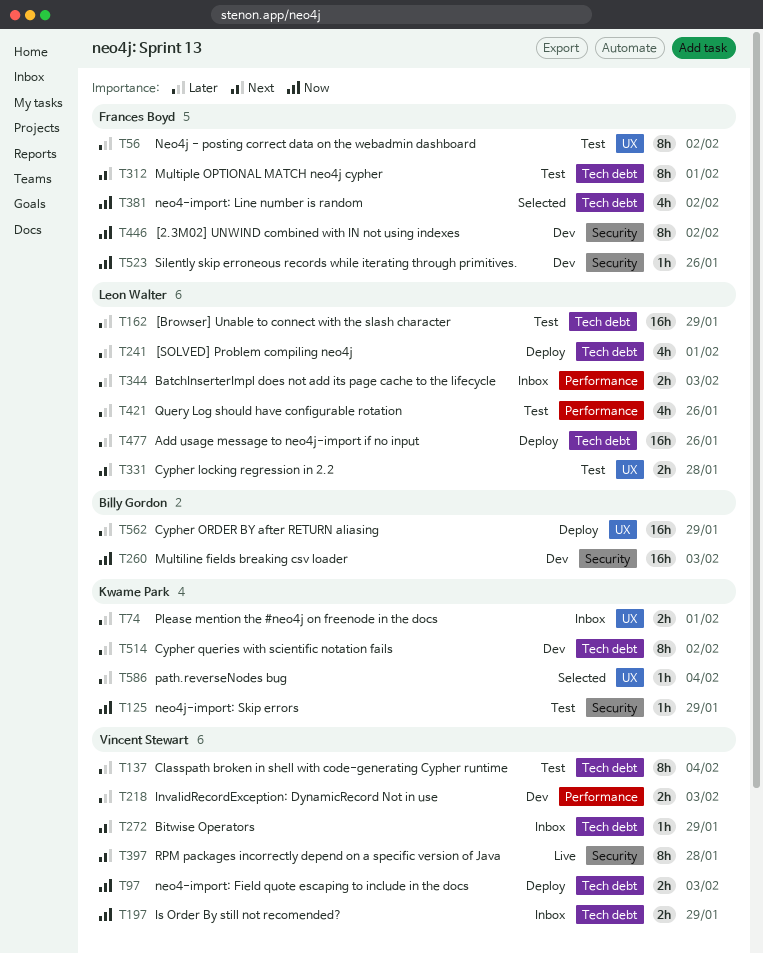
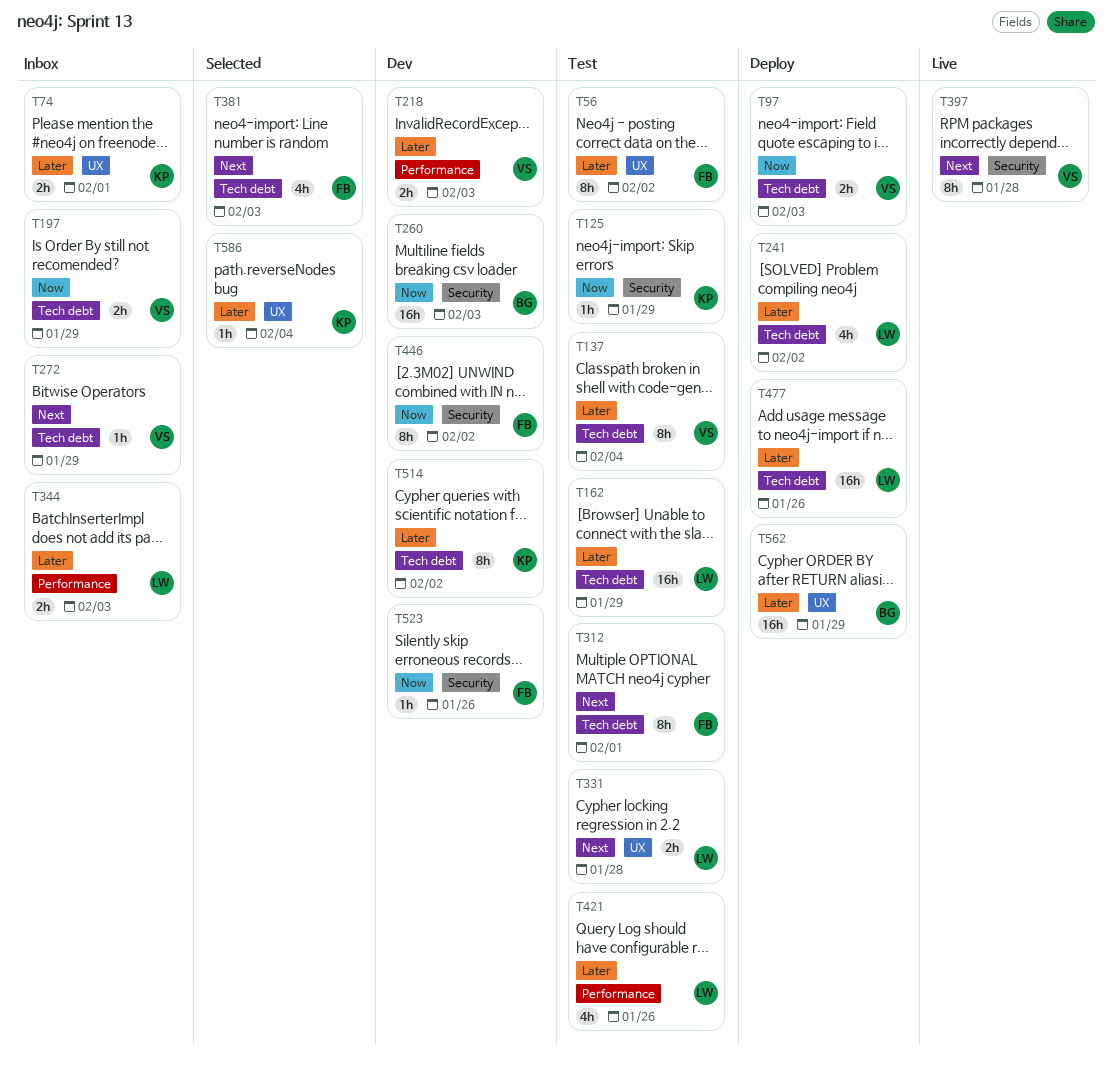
T241, due: Feb 1 -> Feb 2
T381, priority: Now -> Next
T381, due: Feb 2 -> Feb 3

